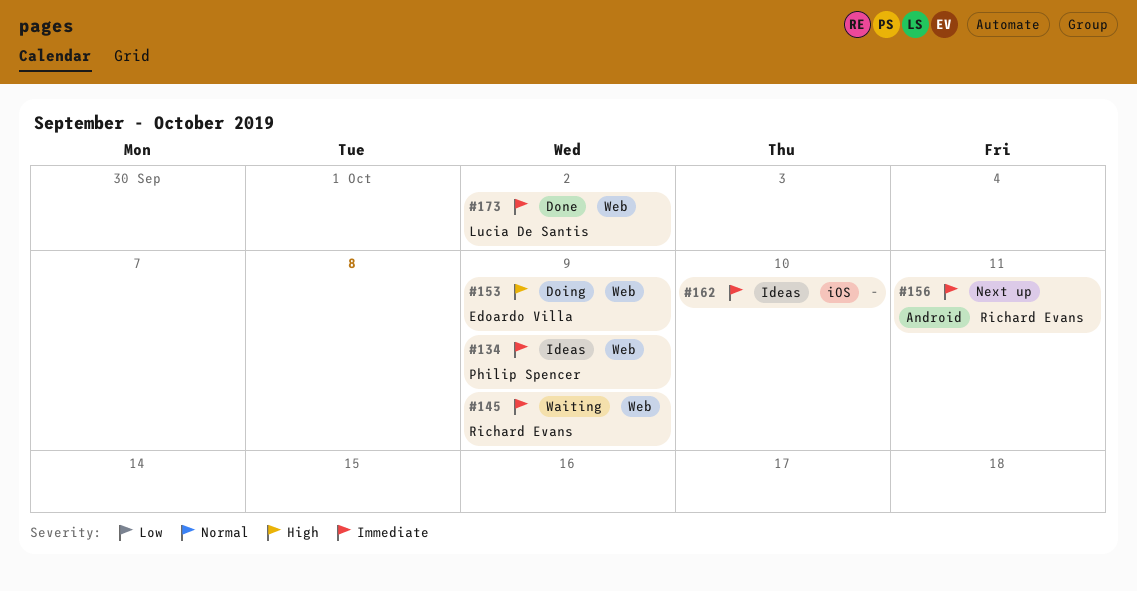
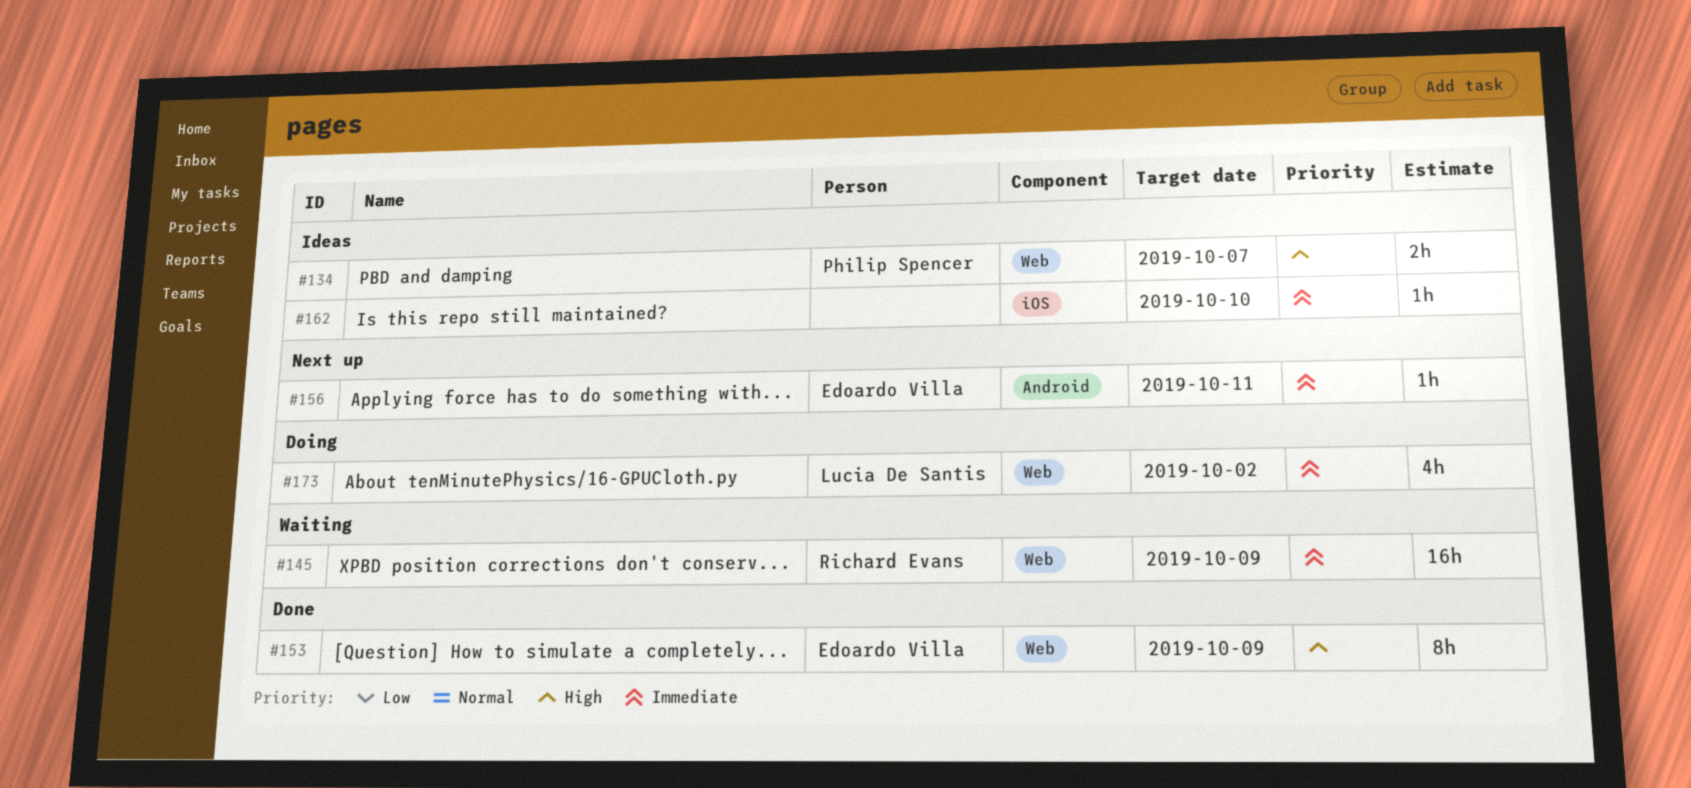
#134, priority: Immediate -> High
#134, due: Oct 9 -> Oct 7
#153, status: Doing -> Done
#156, owner: Richard Evans -> Edoardo Villa
#173, status: Done -> Doing

